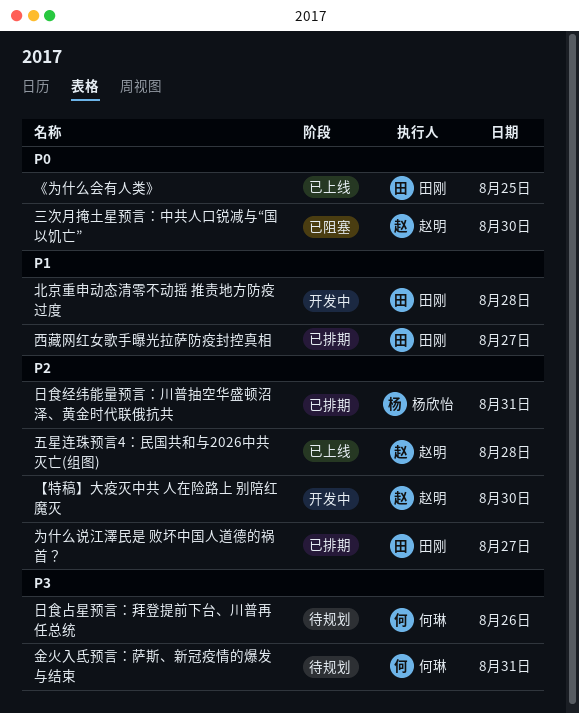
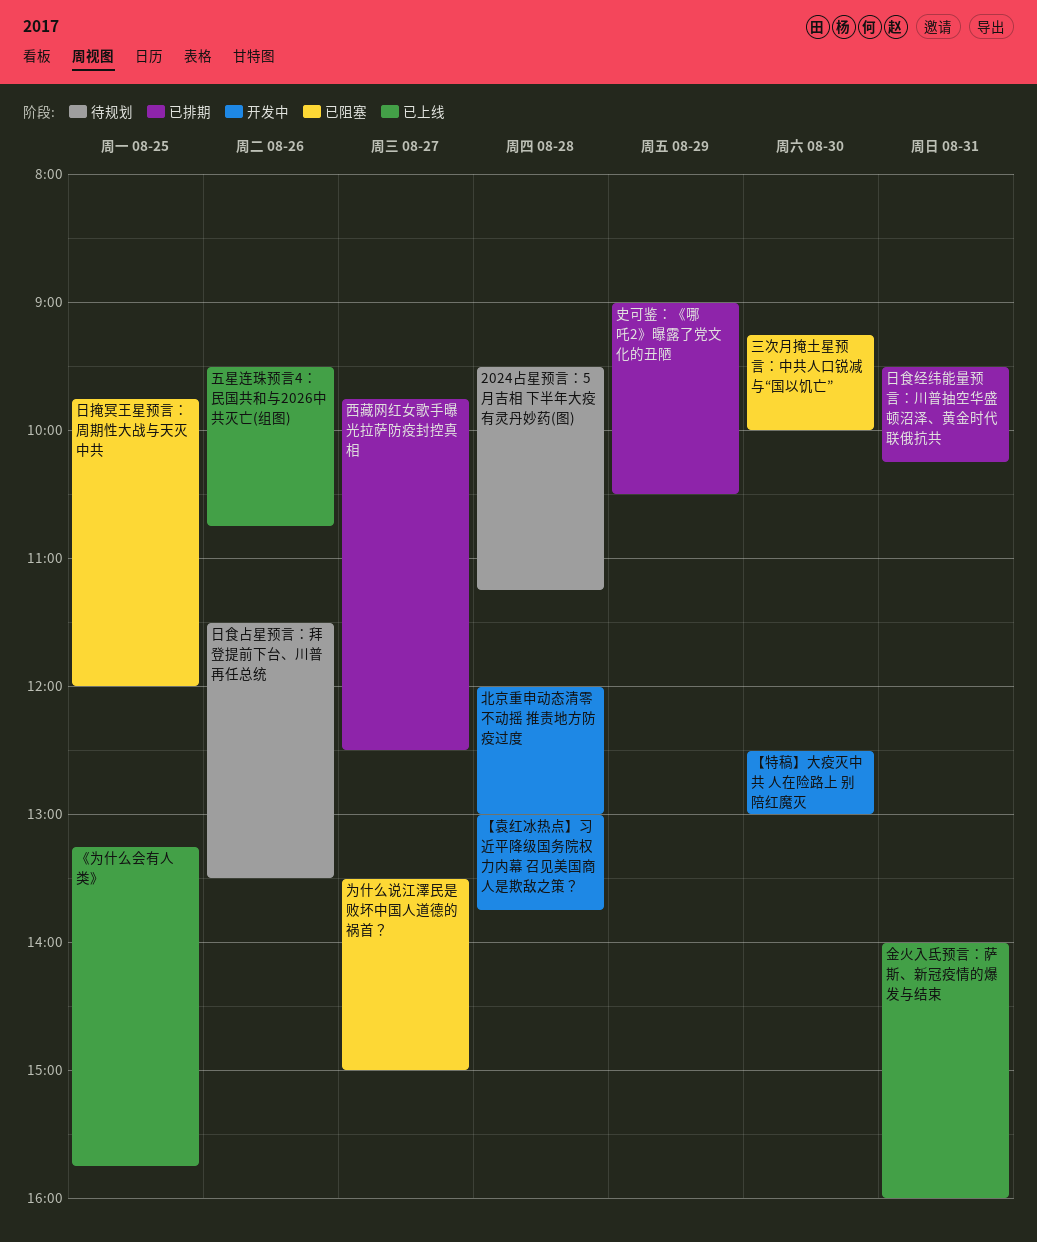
2024占星预言：5月吉相 下半年大疫有灵丹妙药(图): none -> present
【袁红冰热点】习近平降级国务院权力内幕 召见美国商人是欺敌之策？: none -> present
为什么说江澤民是 败坏中国人道德的祸首？, status: 已排期 -> 已阻塞
五星连珠预言4：民国共和与2026中共灭亡(组图), day: Aug 28 -> Aug 26
史可鉴：《哪吒2》曝露了党文化的丑陋: none -> present
日掩冥王星预言：周期性大战与天灭中共: none -> present
金火入氐预言：萨斯、新冠疫情的爆发与结束, status: 待规划 -> 已上线

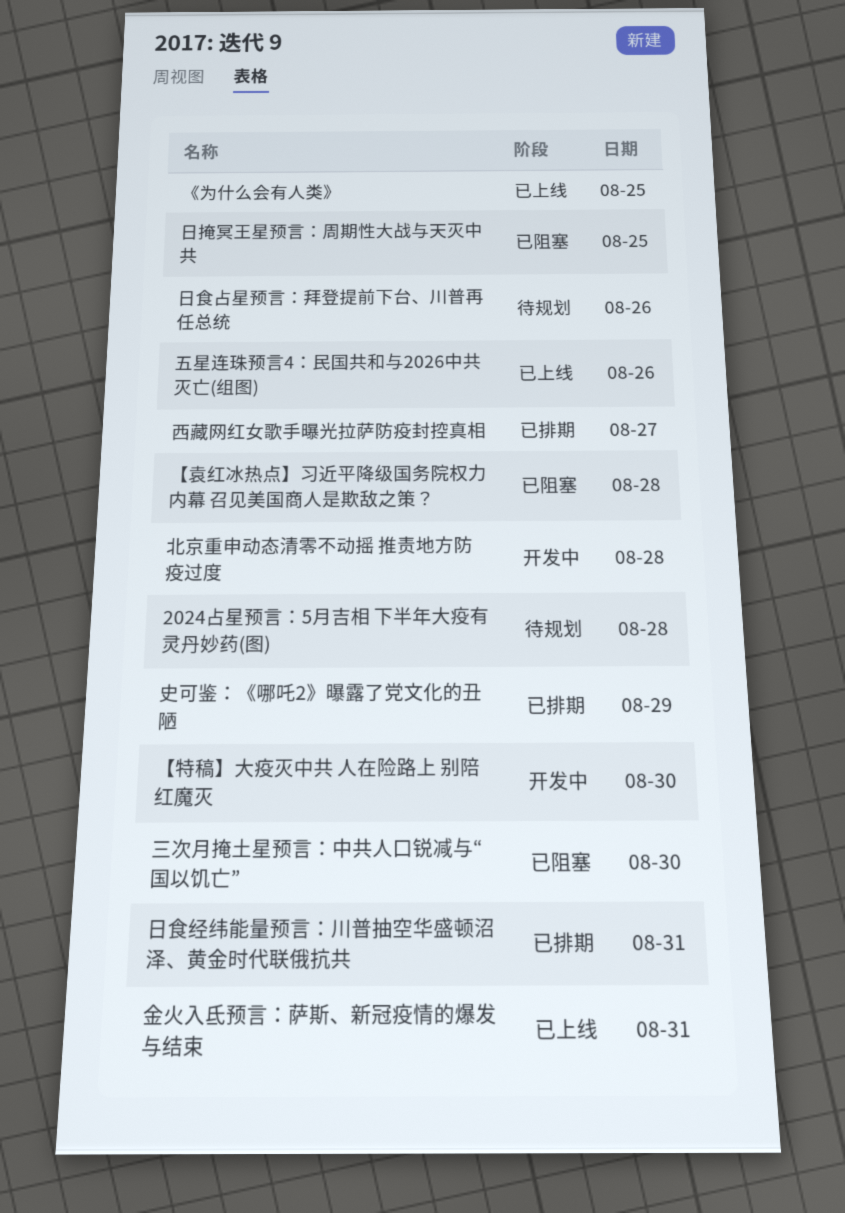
【袁红冰热点】习近平降级国务院权力内幕 召见美国商人是欺敌之策？, status: 开发中 -> 已阻塞
为什么说江澤民是 败坏中国人道德的祸首？: present -> none

